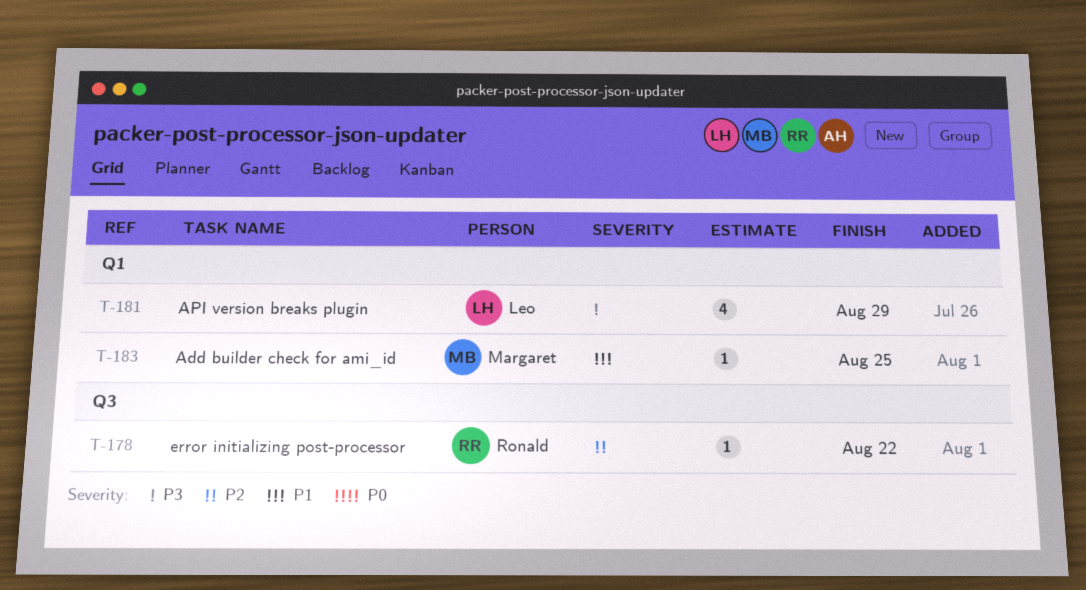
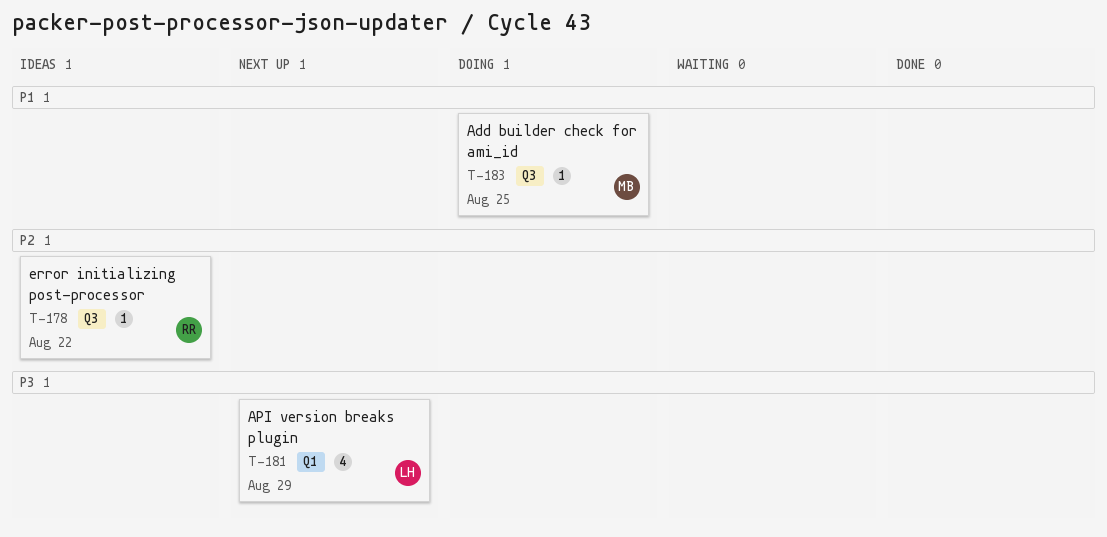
T-183, label: Q1 -> Q3

